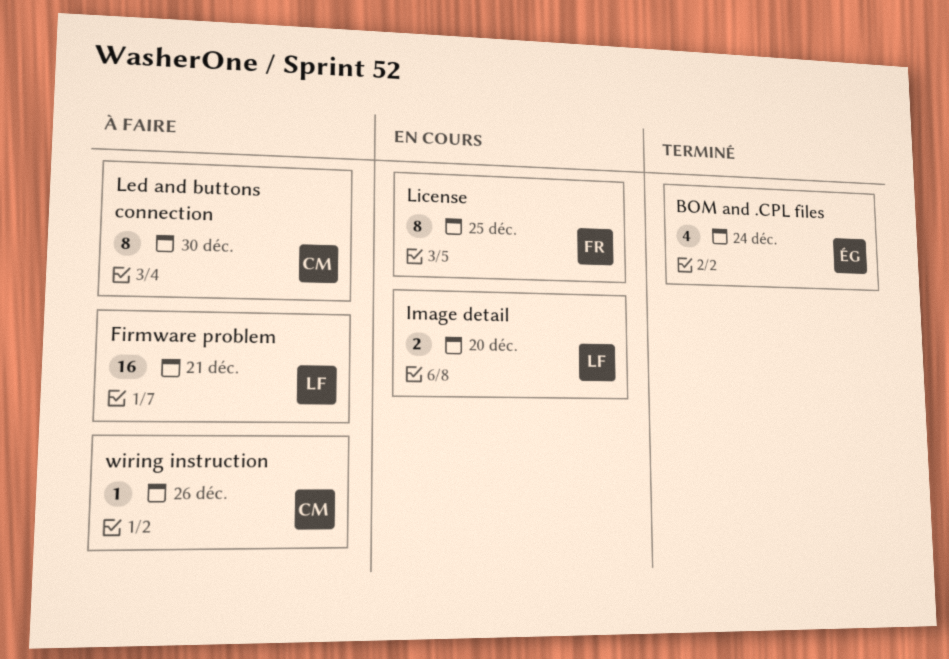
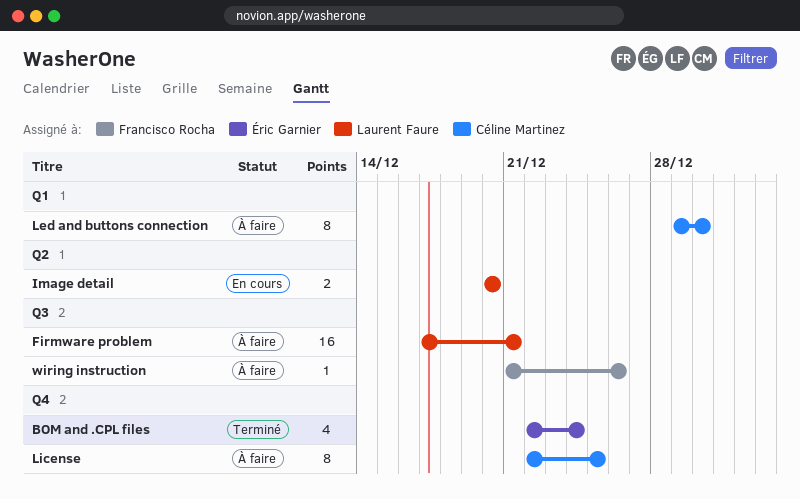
License, status: En cours -> À faire
License, owner: Francisco Rocha -> Céline Martinez
wiring instruction, owner: Céline Martinez -> Francisco Rocha

